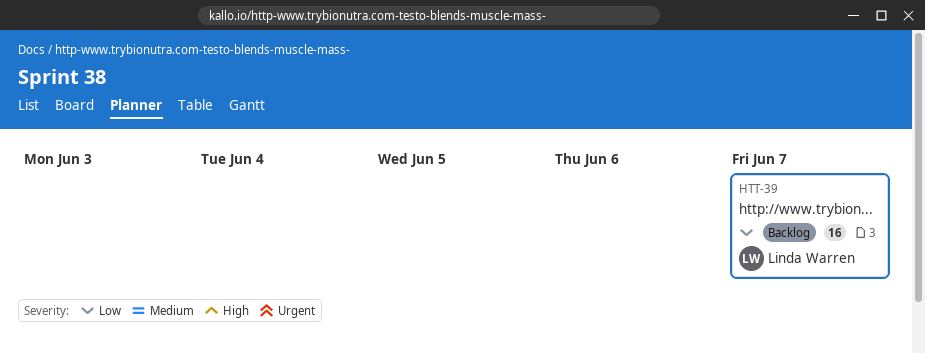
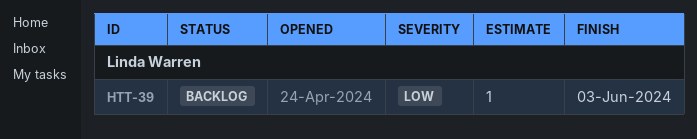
HTT-39, estimate: 16 -> 1
HTT-39, due: Jun 7 -> Jun 3

